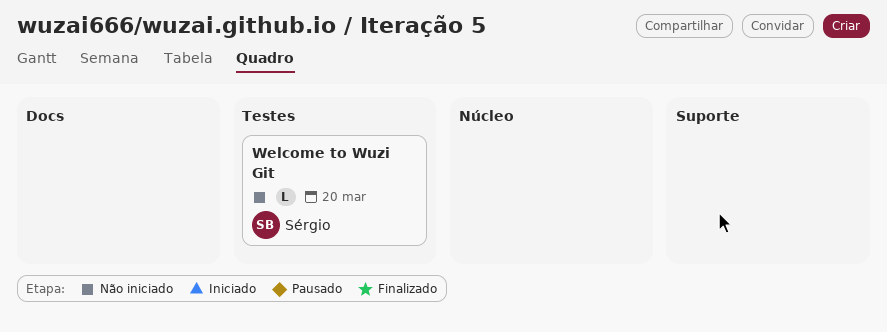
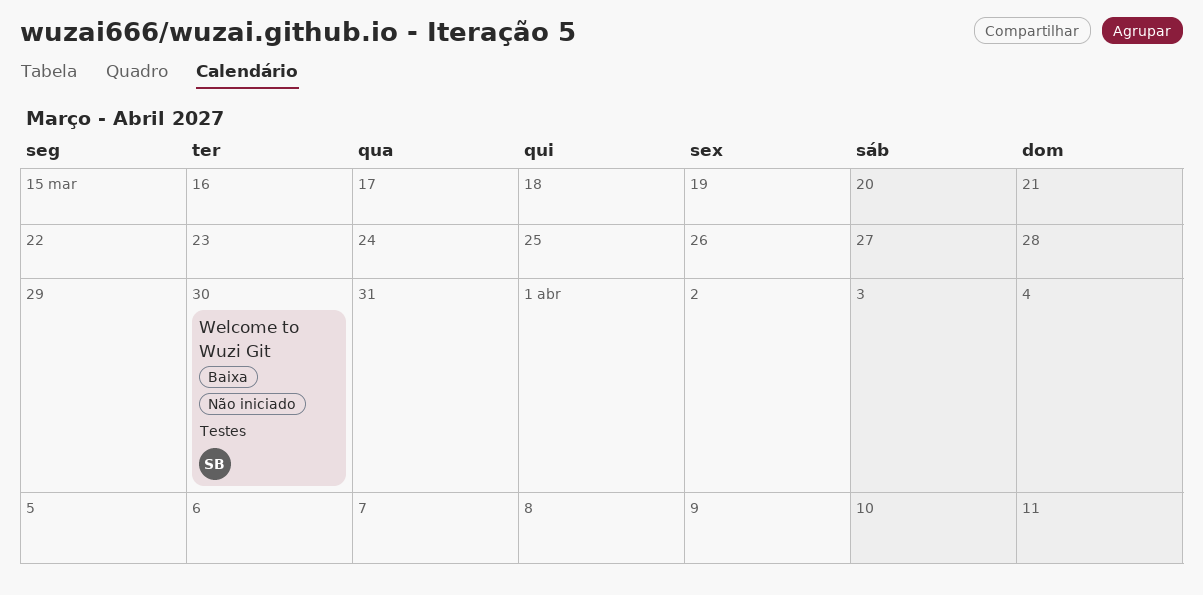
Welcome to Wuzi Git, due: Mar 20 -> Mar 30

